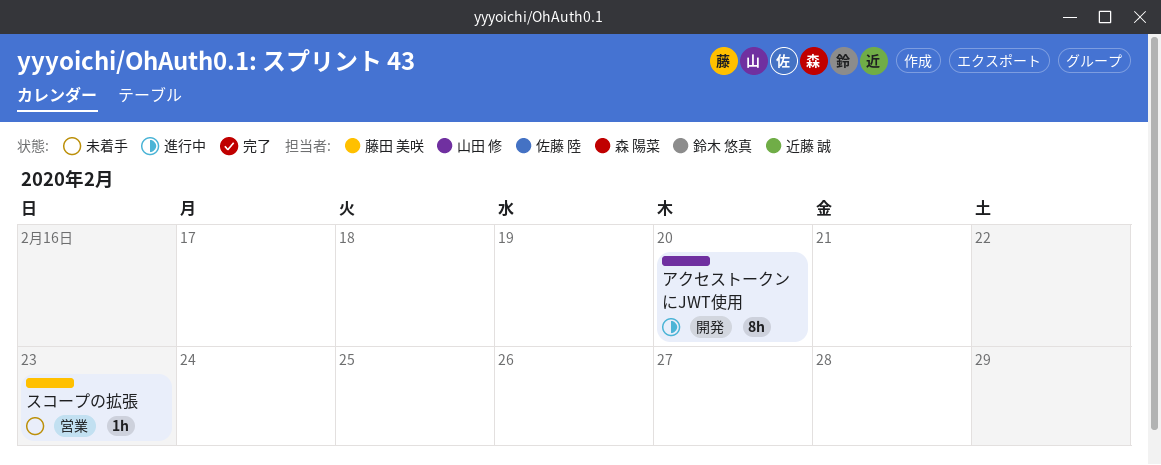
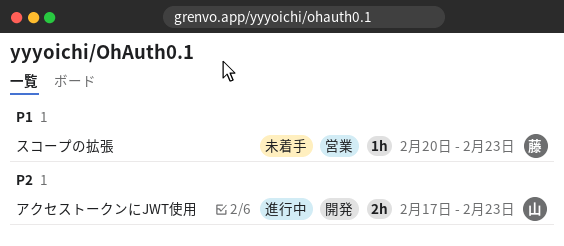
アクセストークンにJWT使用, estimate: 8h -> 2h
アクセストークンにJWT使用, due: Feb 20 -> Feb 23

